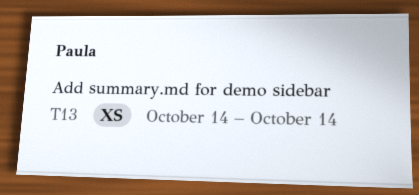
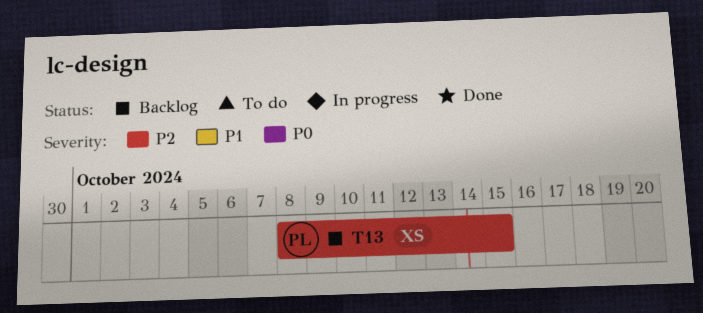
T13, start: Oct 14 -> Oct 8
T13, due: Oct 14 -> Oct 15

